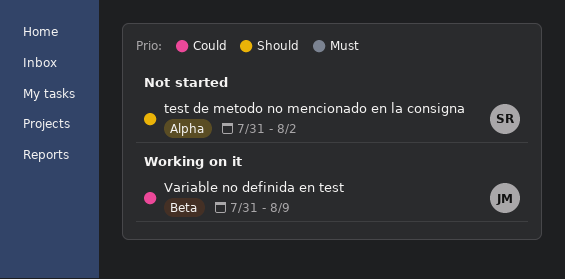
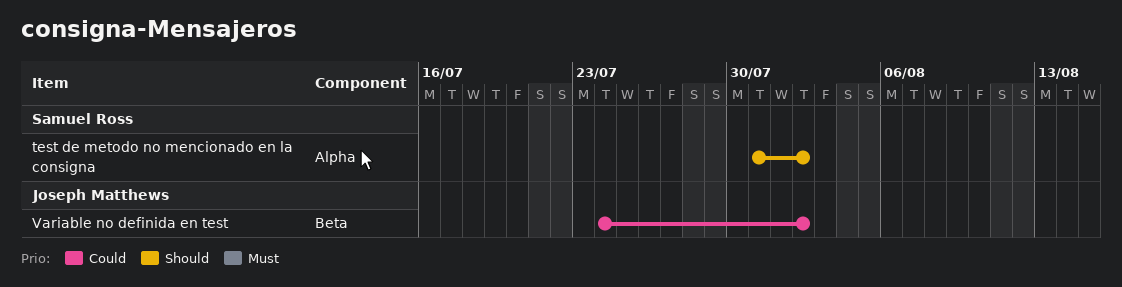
Variable no definida en test, start: Jul 31 -> Jul 24
Variable no definida en test, due: Aug 9 -> Aug 2

